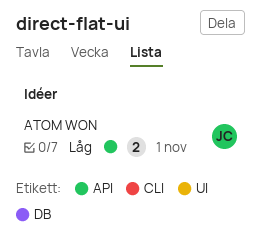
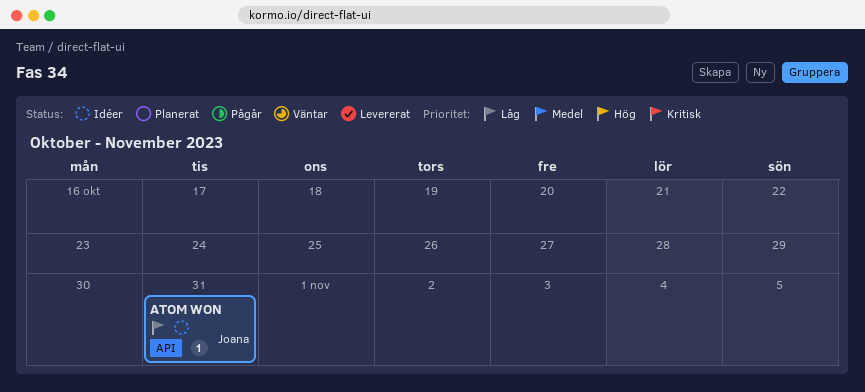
ATOM WON, estimate: 2 -> 1
ATOM WON, due: Nov 1 -> Oct 31

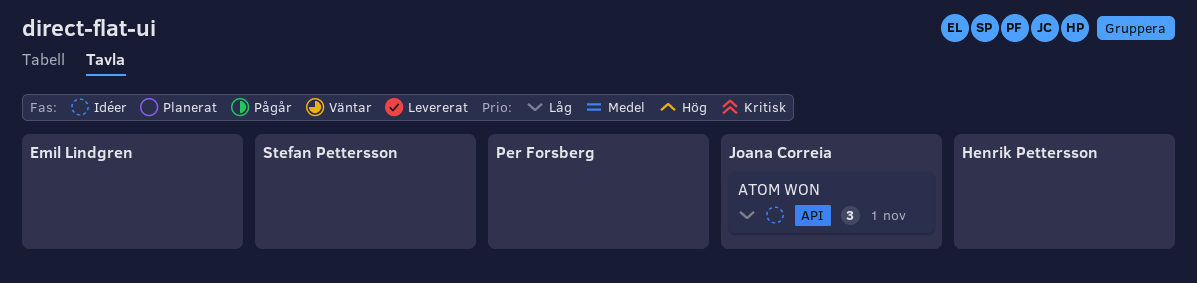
ATOM WON, estimate: 1 -> 3
ATOM WON, due: Oct 31 -> Nov 1

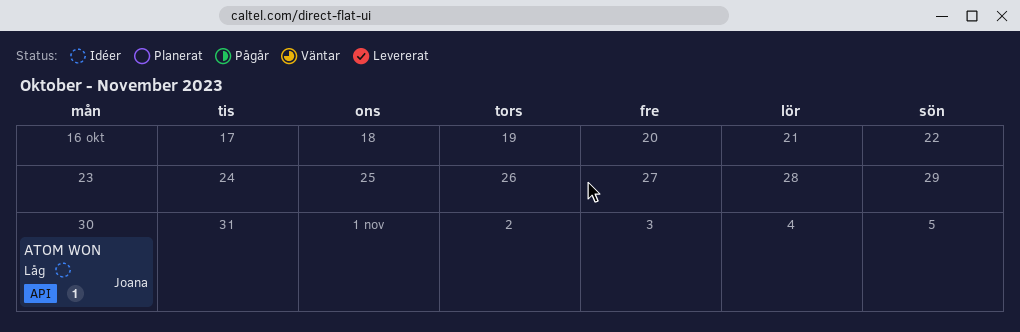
ATOM WON, estimate: 3 -> 1
ATOM WON, due: Nov 1 -> Oct 30

